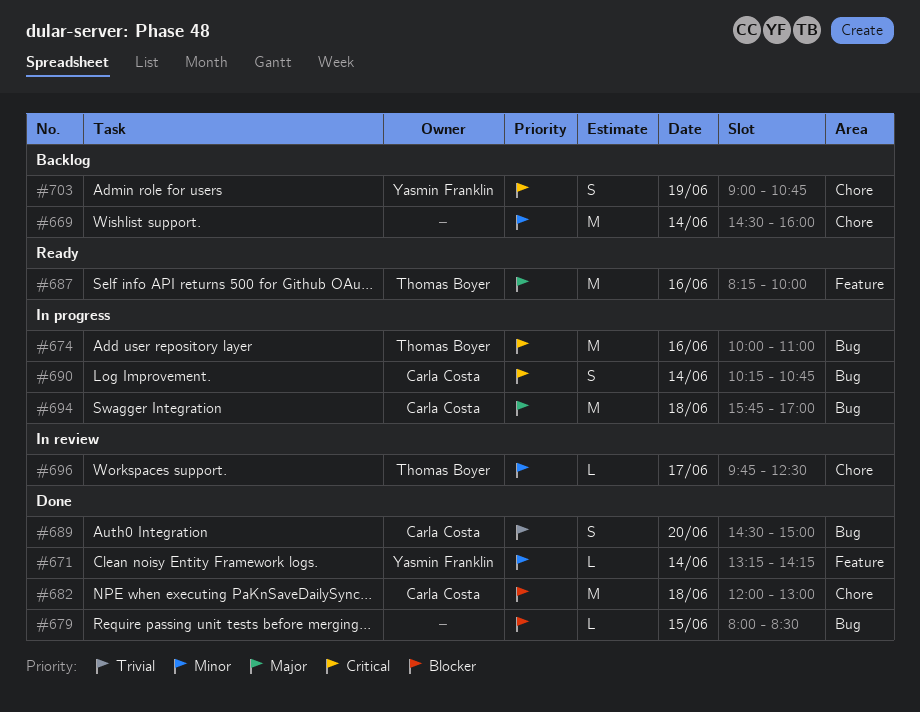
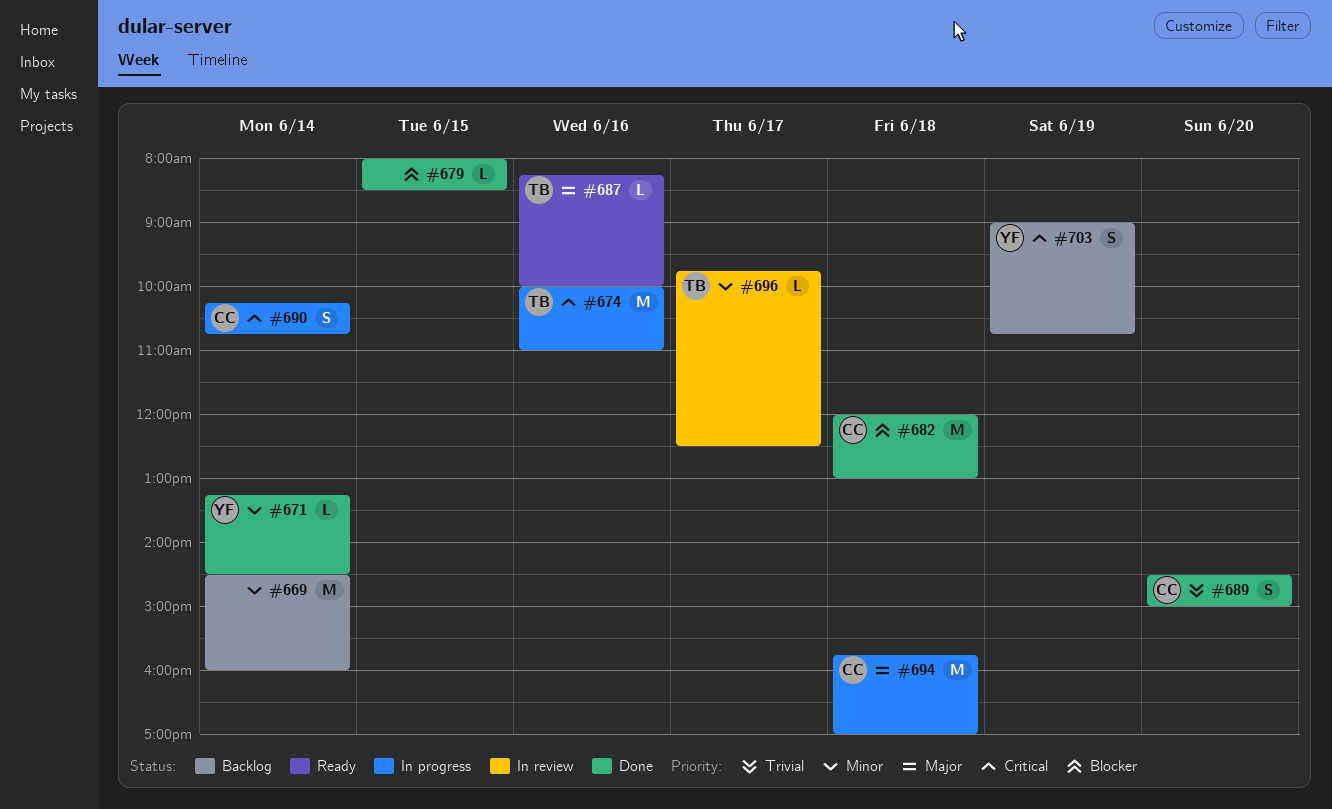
#671, ends: 14:15 -> 14:30
#687, estimate: M -> L

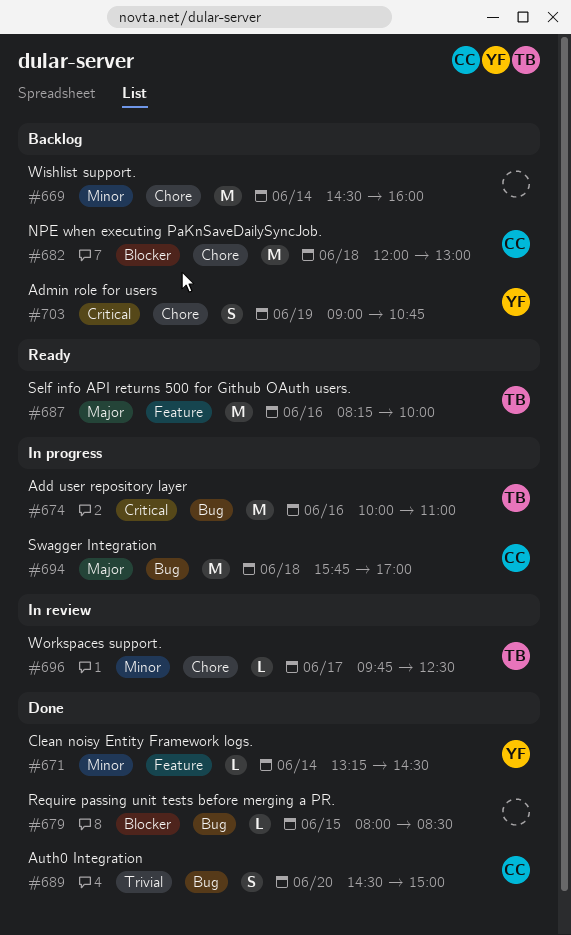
#682, status: Done -> Backlog
#687, estimate: L -> M
#690: present -> none

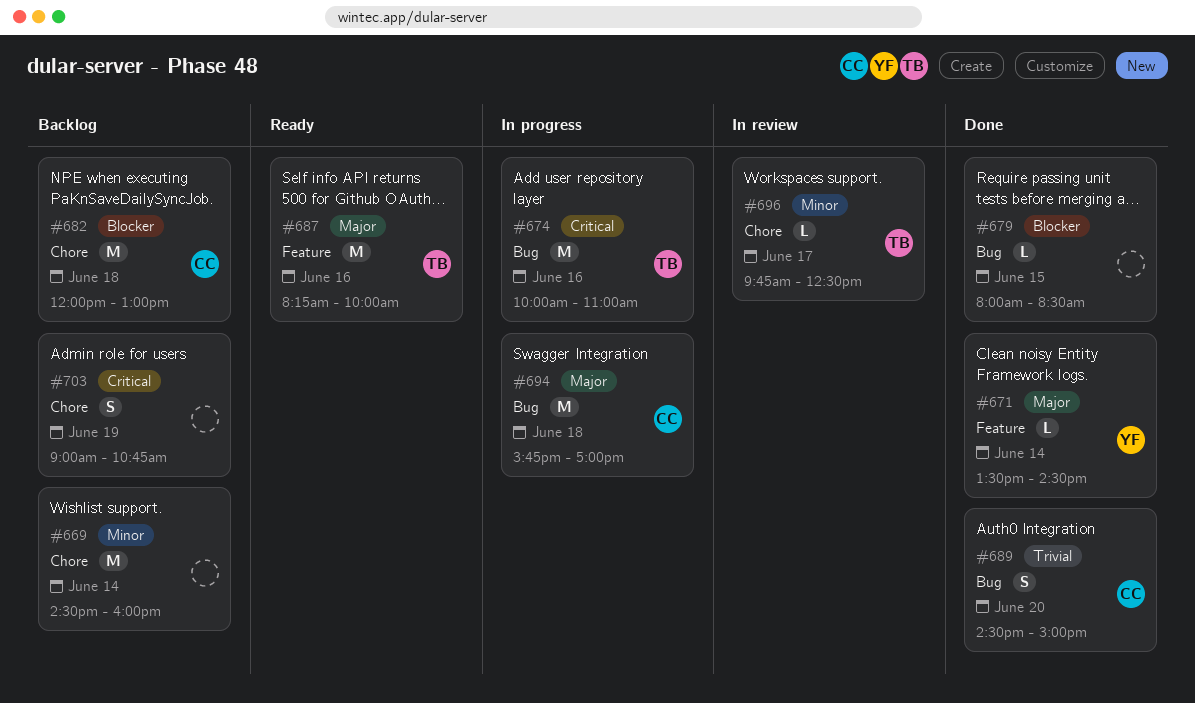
#671, priority: Minor -> Major
#671, begins: 13:15 -> 13:30
#703, owner: YF -> none

